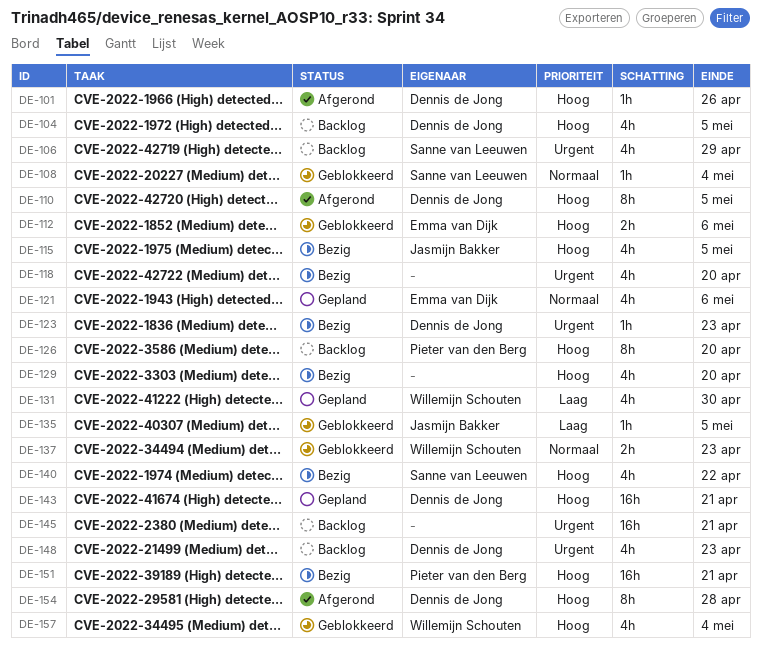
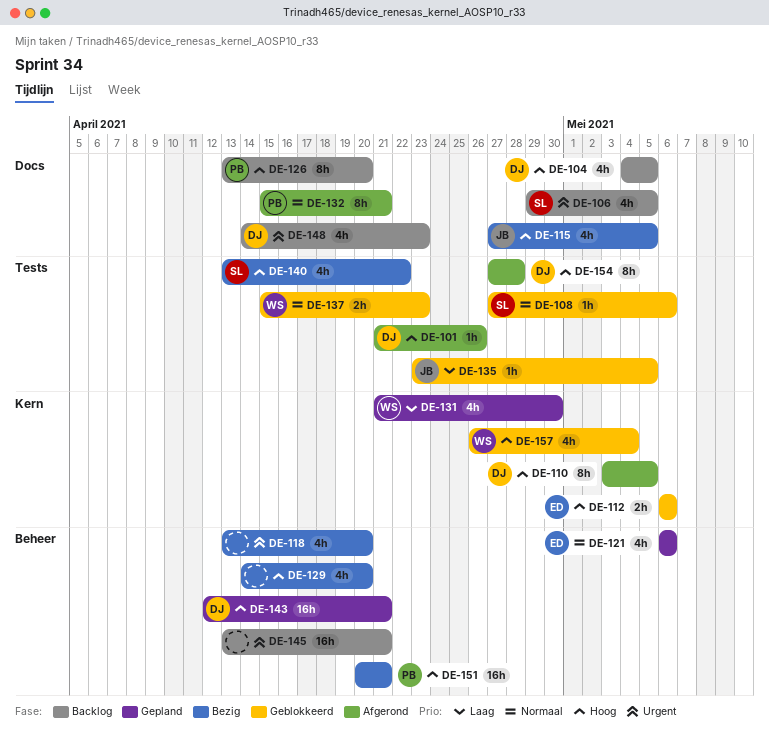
DE-106, due: Apr 29 -> May 5
DE-108, due: May 4 -> May 6
DE-123: present -> none
DE-132: none -> present

